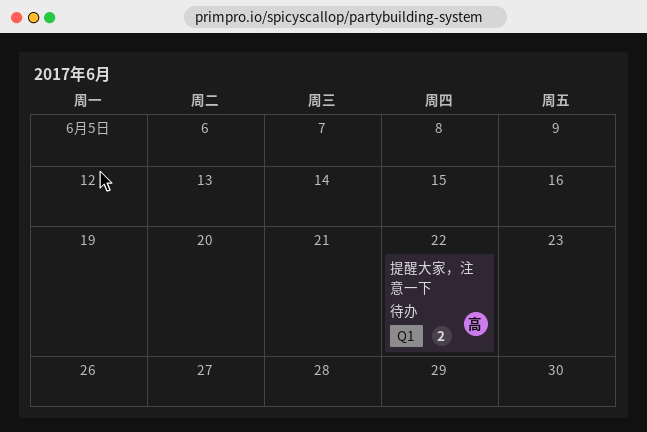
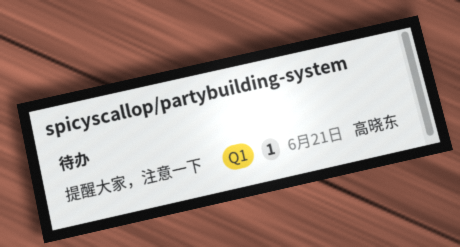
提醒大家，注意一下, estimate: 2 -> 1
提醒大家，注意一下, due: Jun 22 -> Jun 21

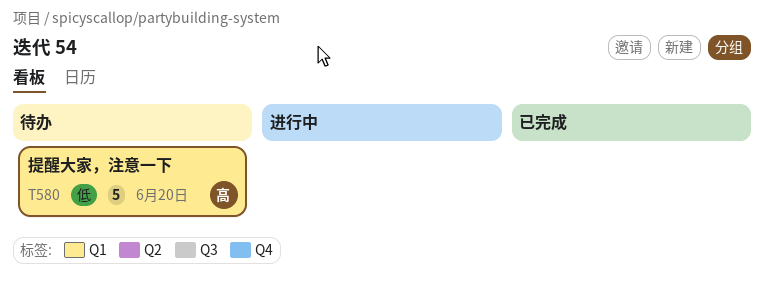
提醒大家，注意一下, estimate: 1 -> 5
提醒大家，注意一下, due: Jun 21 -> Jun 20

